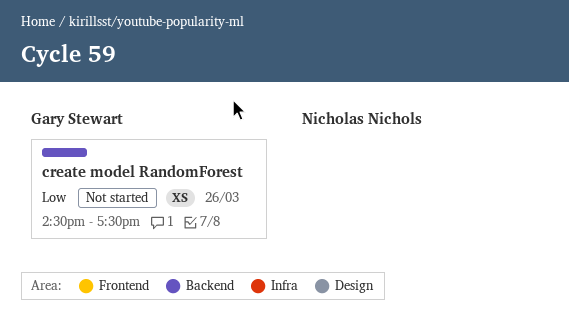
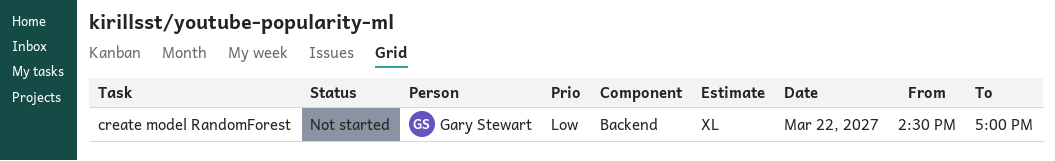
create model RandomForest, estimate: XS -> XL
create model RandomForest, day: Mar 26 -> Mar 22
create model RandomForest, ends: 17:30 -> 17:00

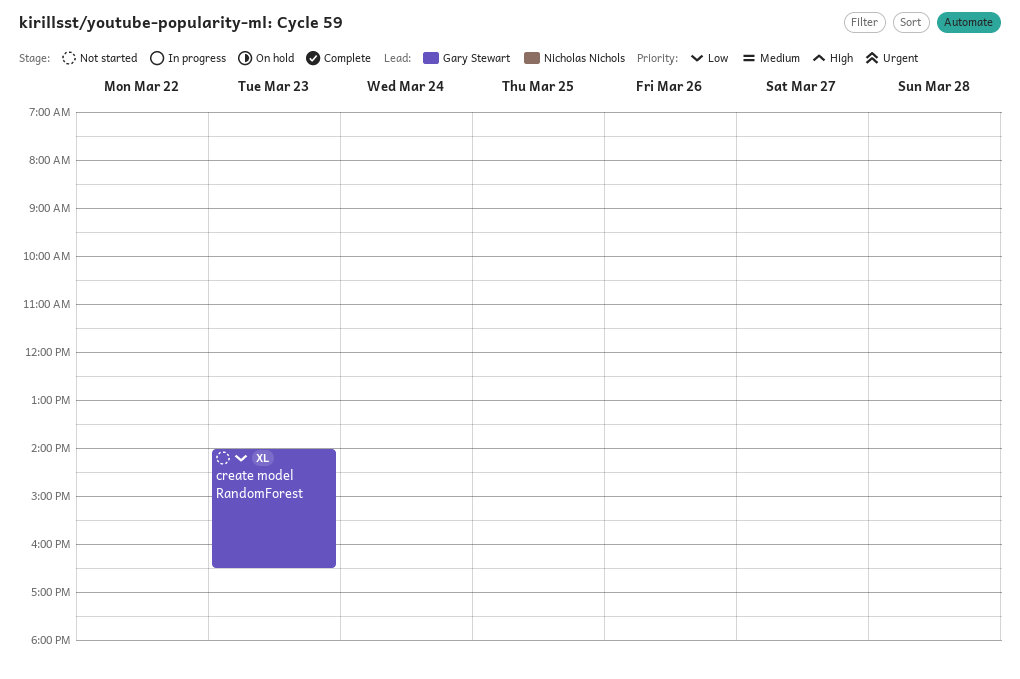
create model RandomForest, day: Mar 22 -> Mar 23
create model RandomForest, begins: 14:30 -> 14:00
create model RandomForest, ends: 17:00 -> 16:30

